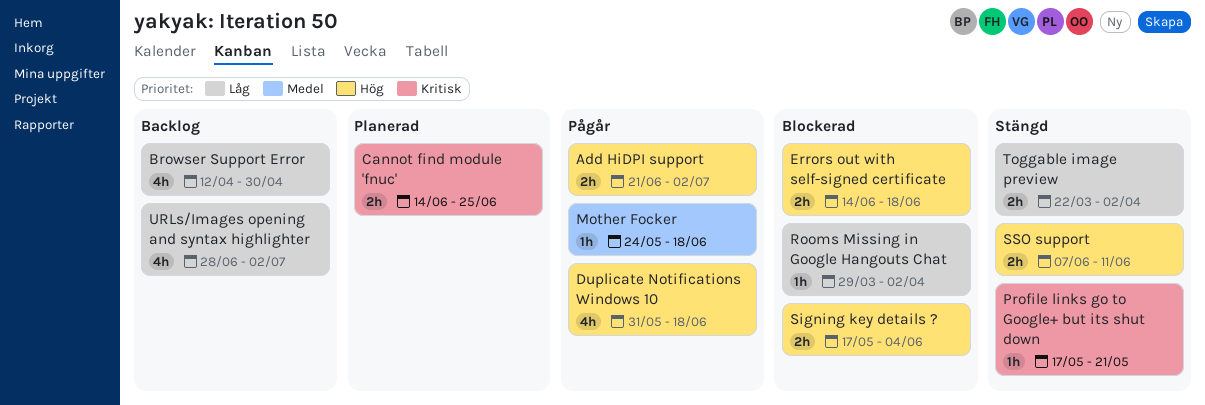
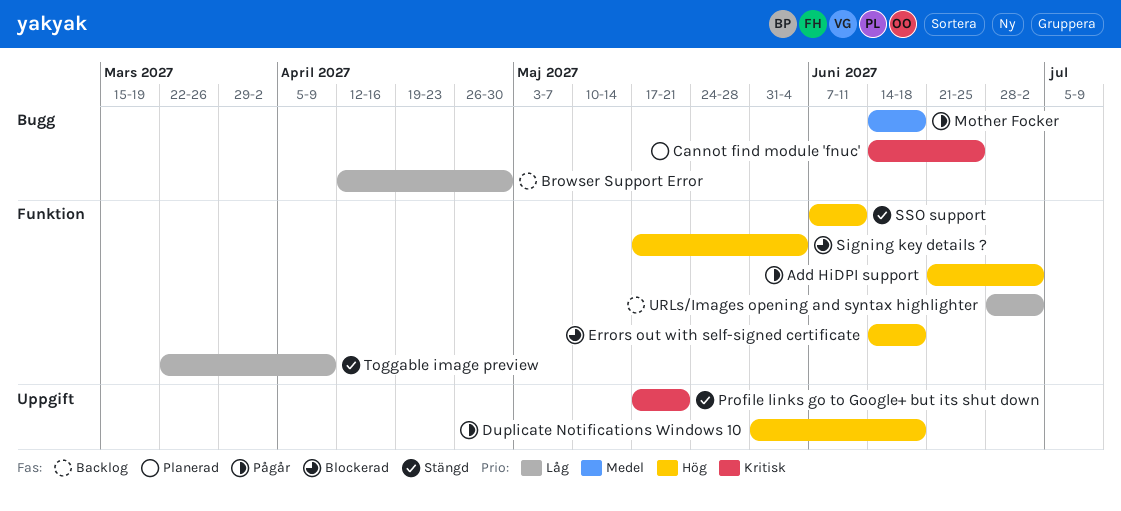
Mother Focker, start: May 24 -> Jun 14
Rooms Missing in Google Hangouts Chat: present -> none
Toggable image preview, due: Apr 2 -> Apr 9

